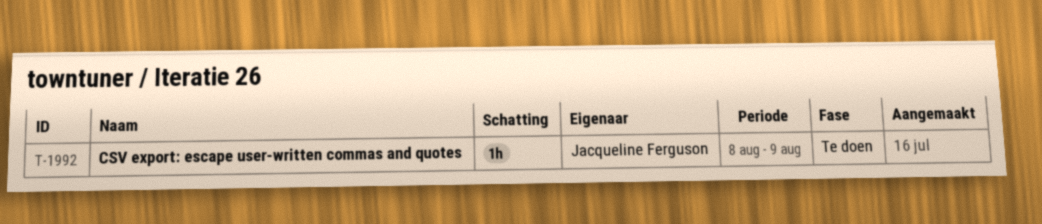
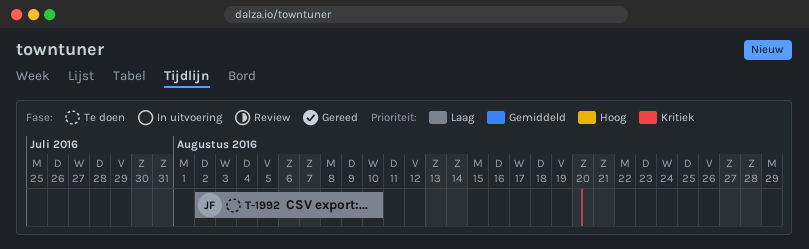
T-1992, start: Aug 8 -> Aug 2
T-1992, due: Aug 9 -> Aug 10

